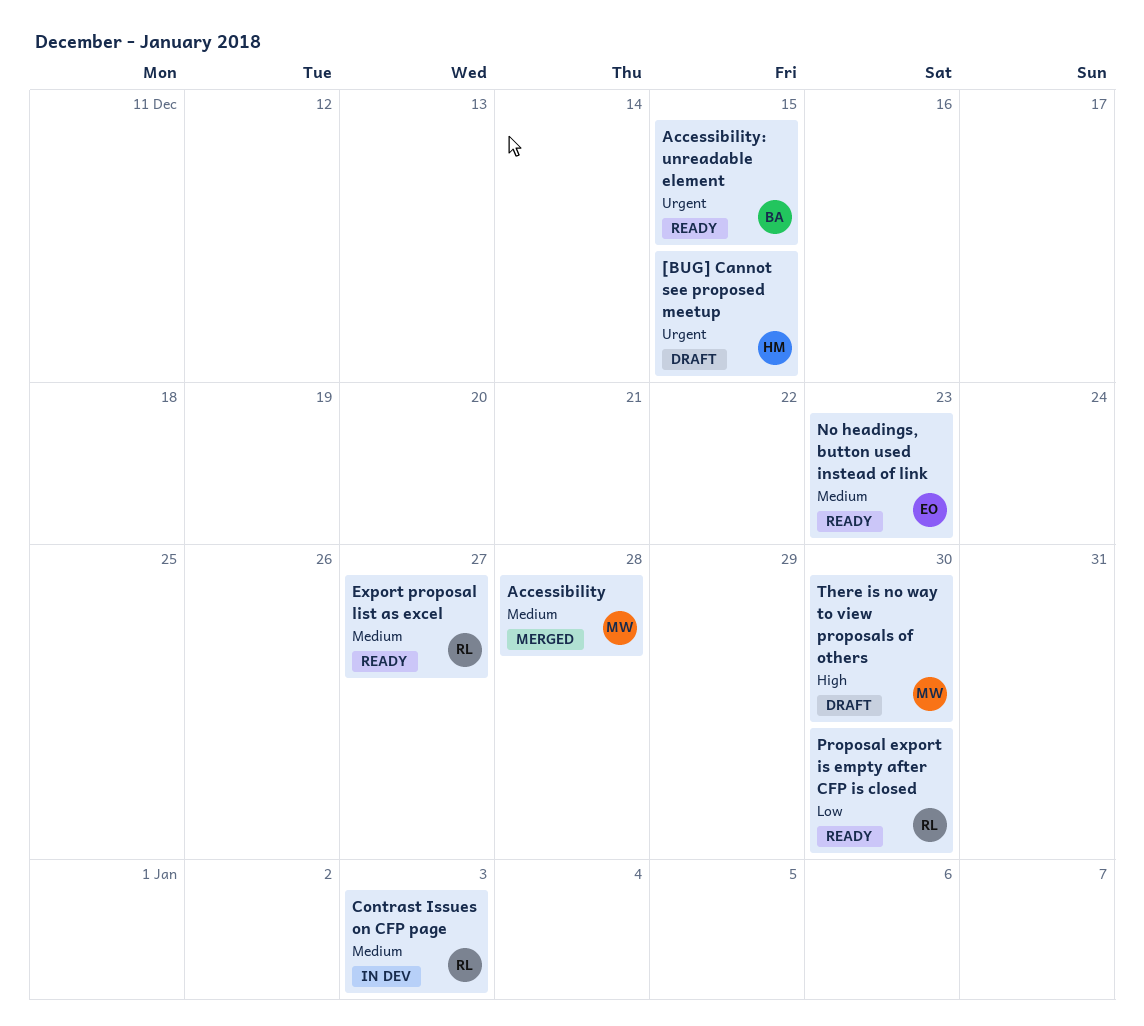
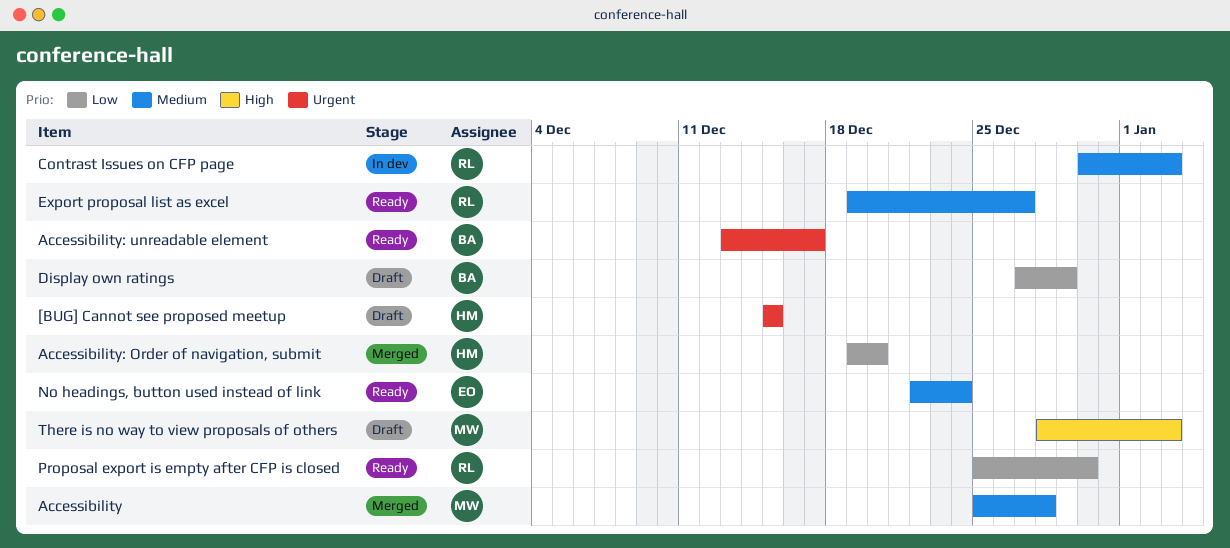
Accessibility: Order of navigation, submit: none -> present
Accessibility: unreadable element, due: Dec 15 -> Dec 17
Display own ratings: none -> present
No headings, button used instead of link, due: Dec 23 -> Dec 24
There is no way to view proposals of others, due: Dec 30 -> Jan 3

